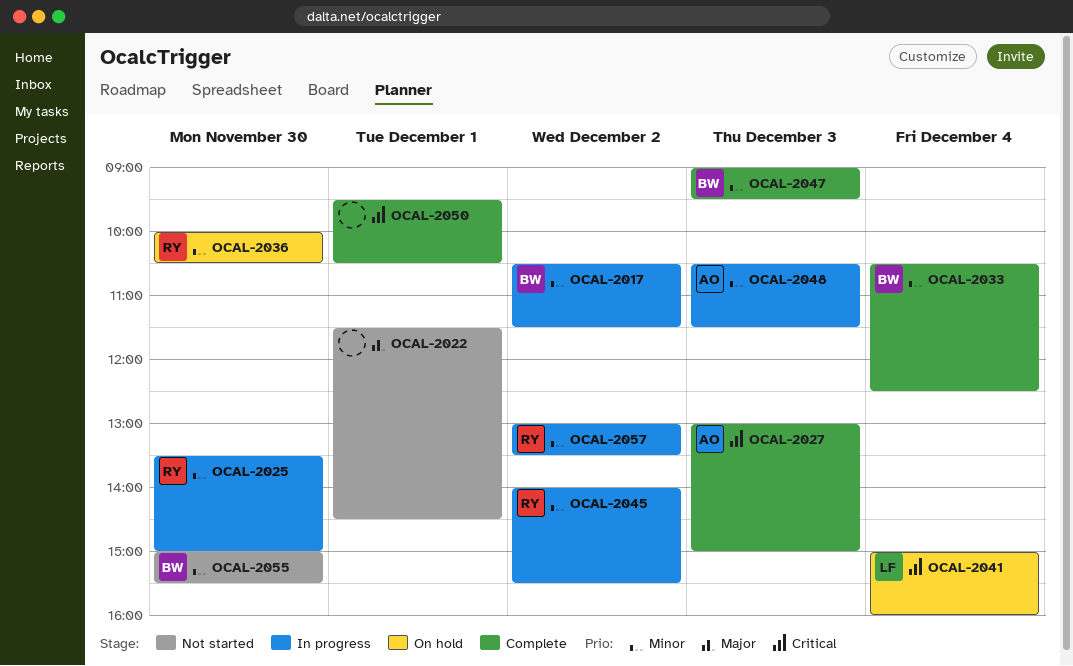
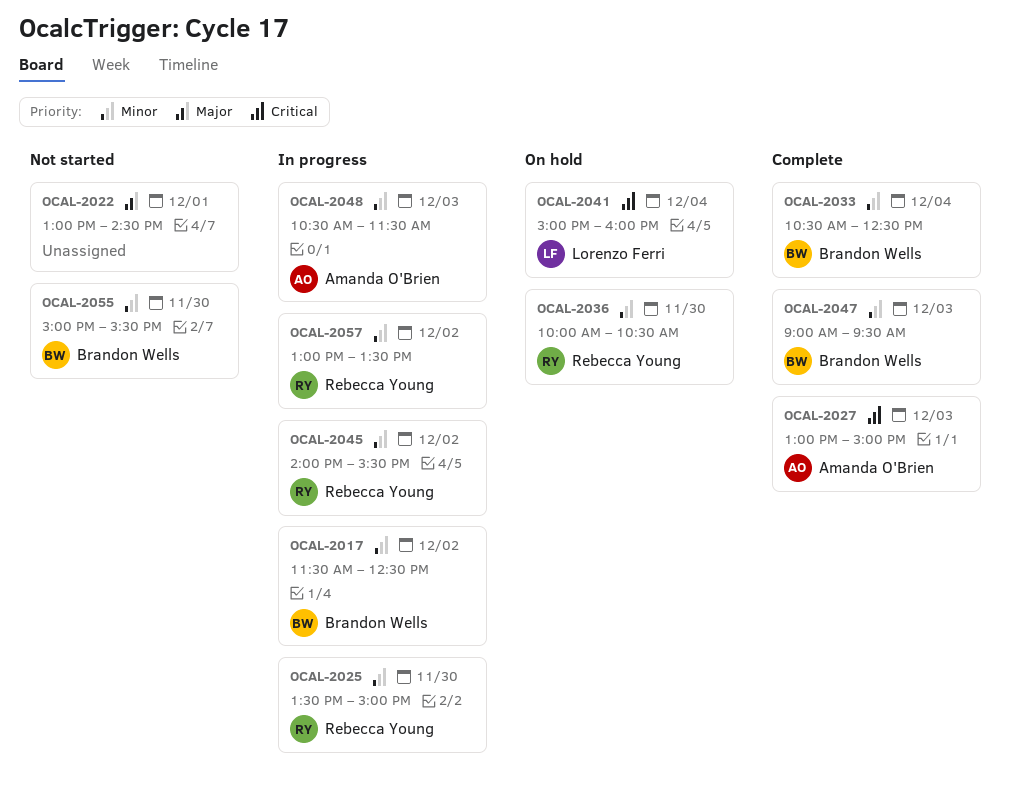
OCAL-2017, begins: 10:30 -> 11:30
OCAL-2017, ends: 11:30 -> 12:30
OCAL-2022, begins: 11:30 -> 13:00
OCAL-2050: present -> none

